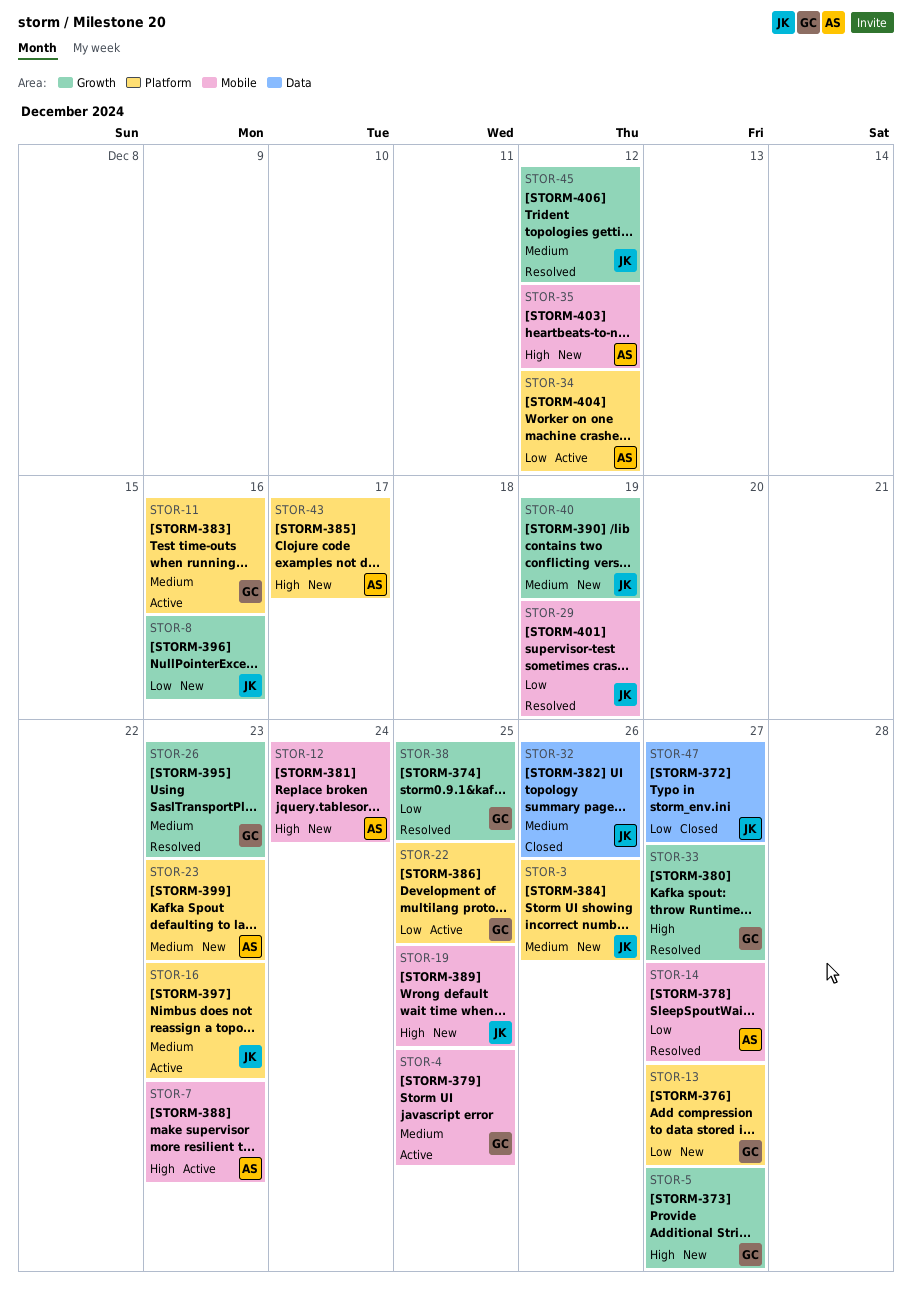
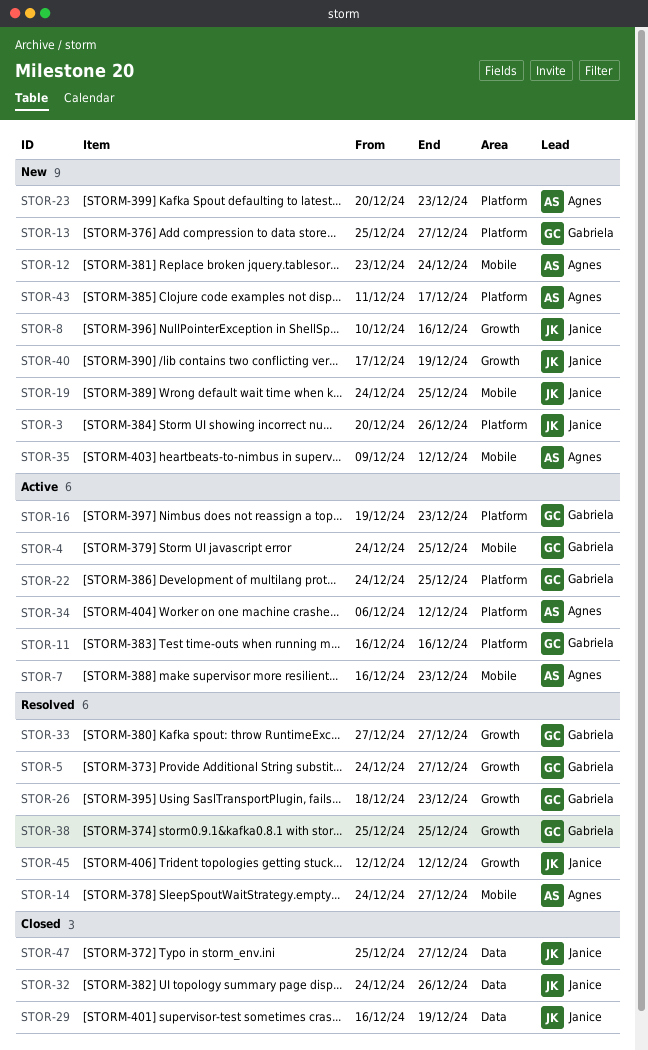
STOR-5, status: New -> Resolved
STOR-16, owner: Janice -> Gabriela
STOR-29, status: Resolved -> Closed
STOR-29, label: Mobile -> Data

